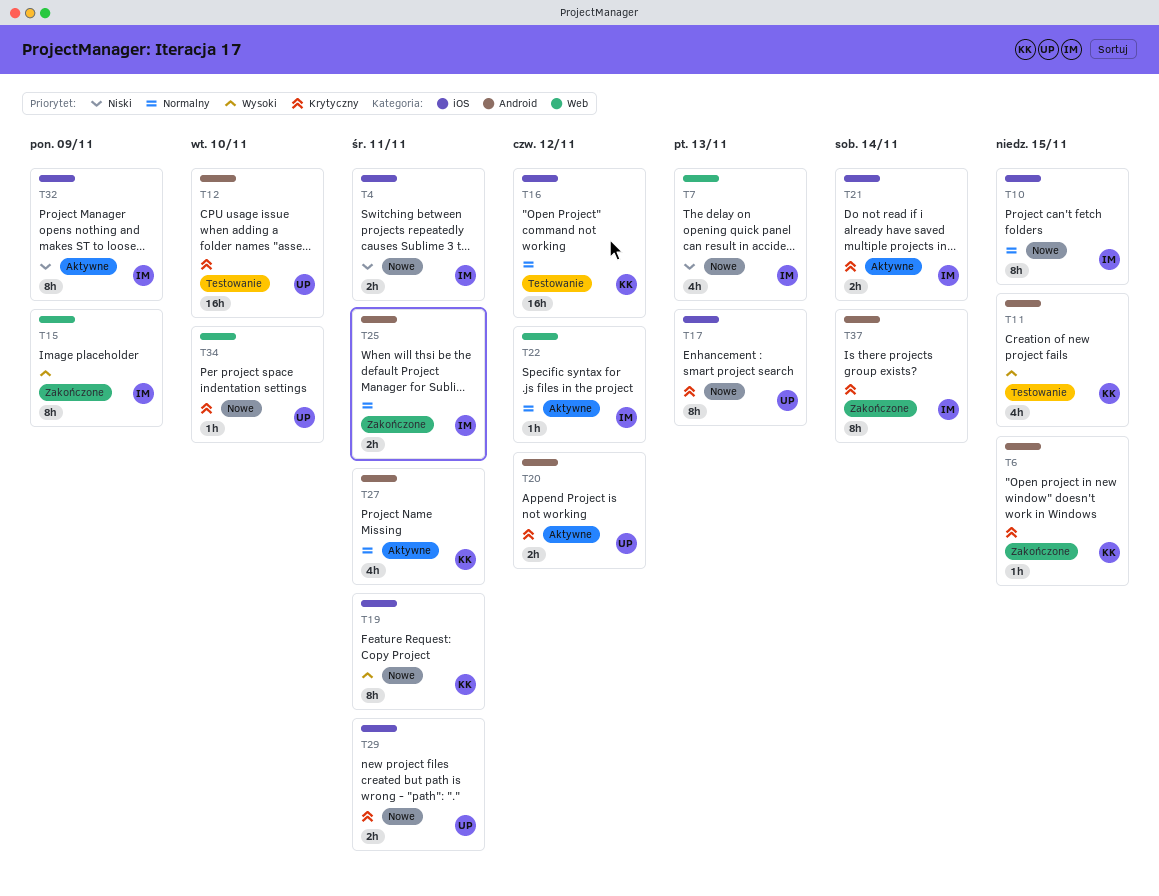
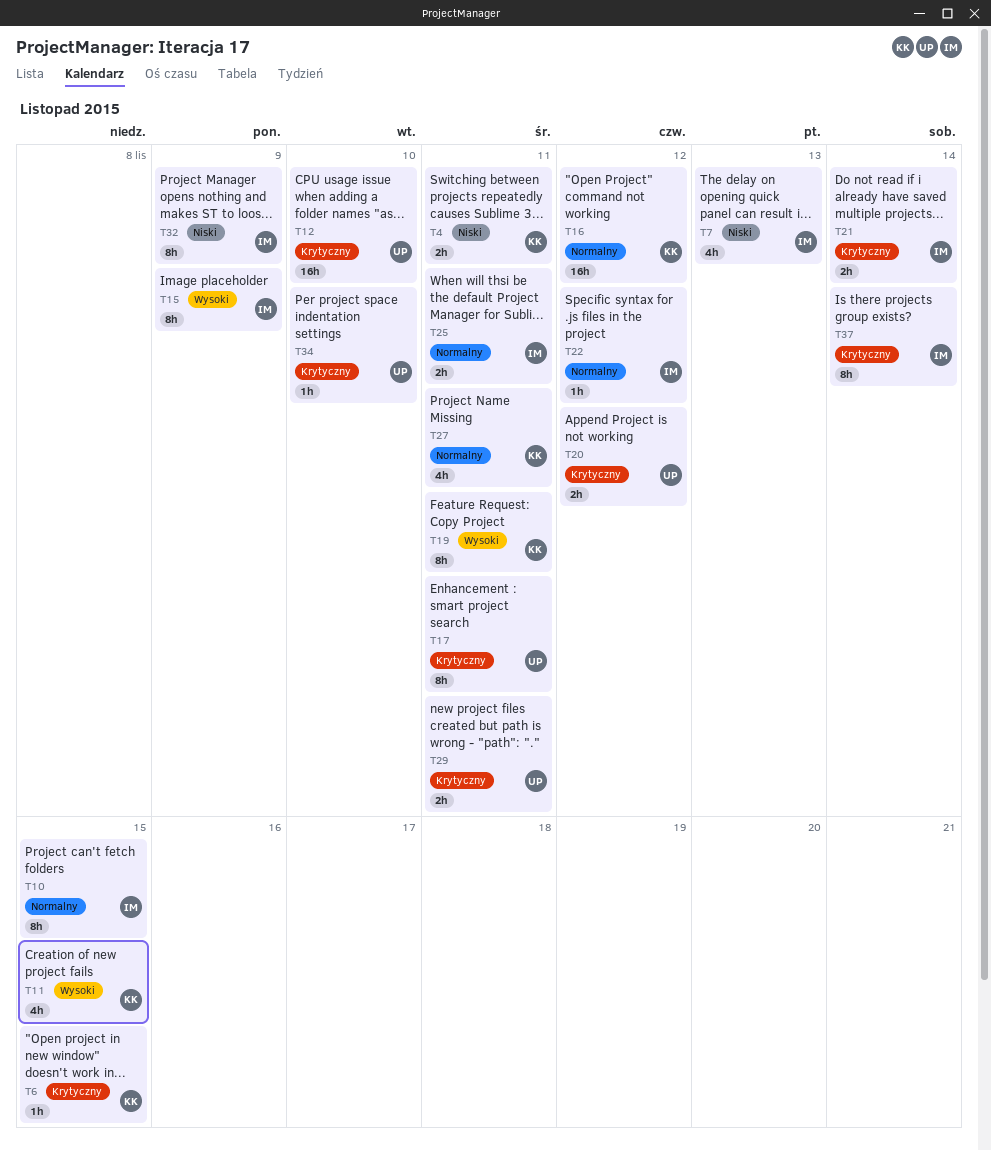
T4, owner: IM -> KK
T17, due: Nov 13 -> Nov 11

